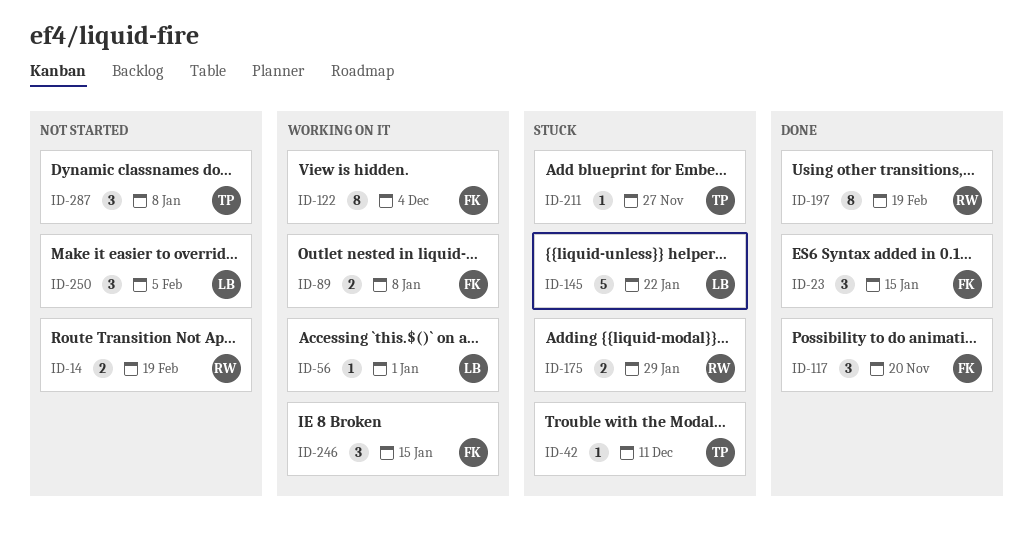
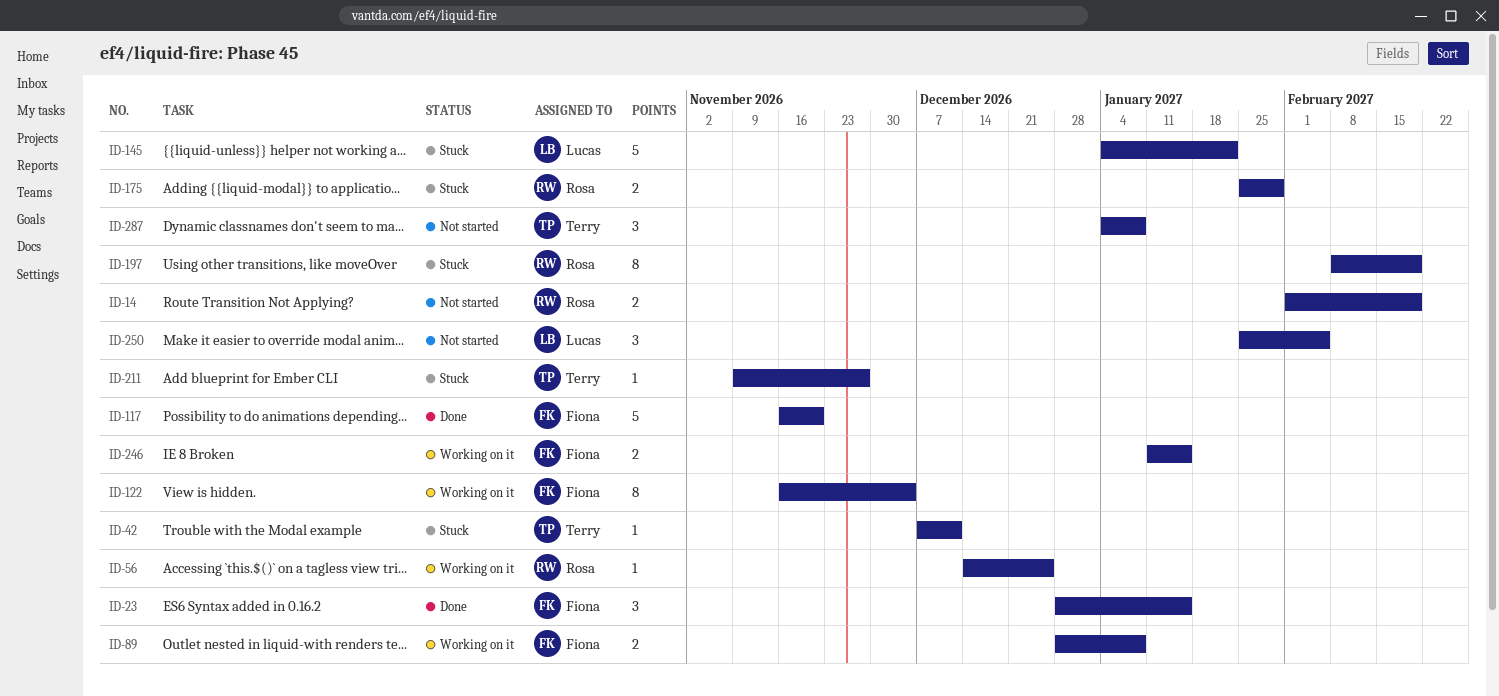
ID-56, owner: Lucas -> Rosa
ID-56, due: Jan 1 -> Dec 25
ID-117, estimate: 3 -> 5
ID-197, status: Done -> Stuck
ID-246, estimate: 3 -> 2

